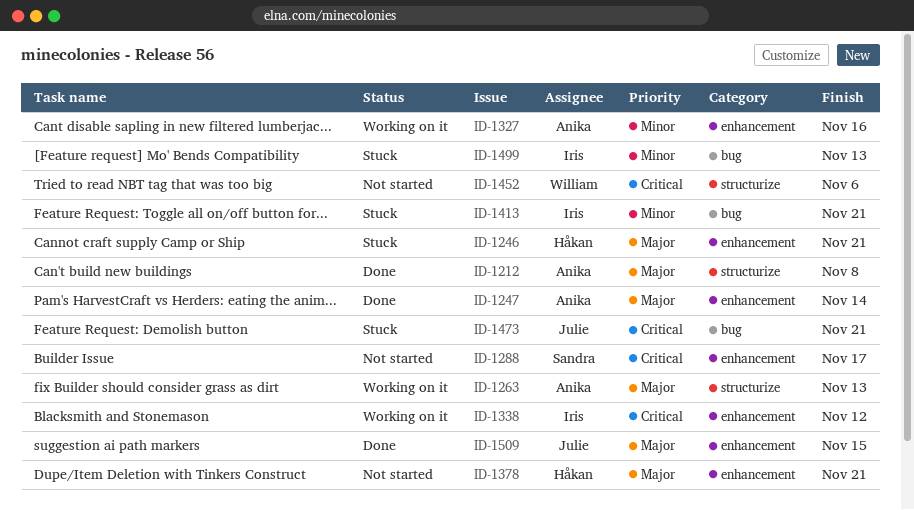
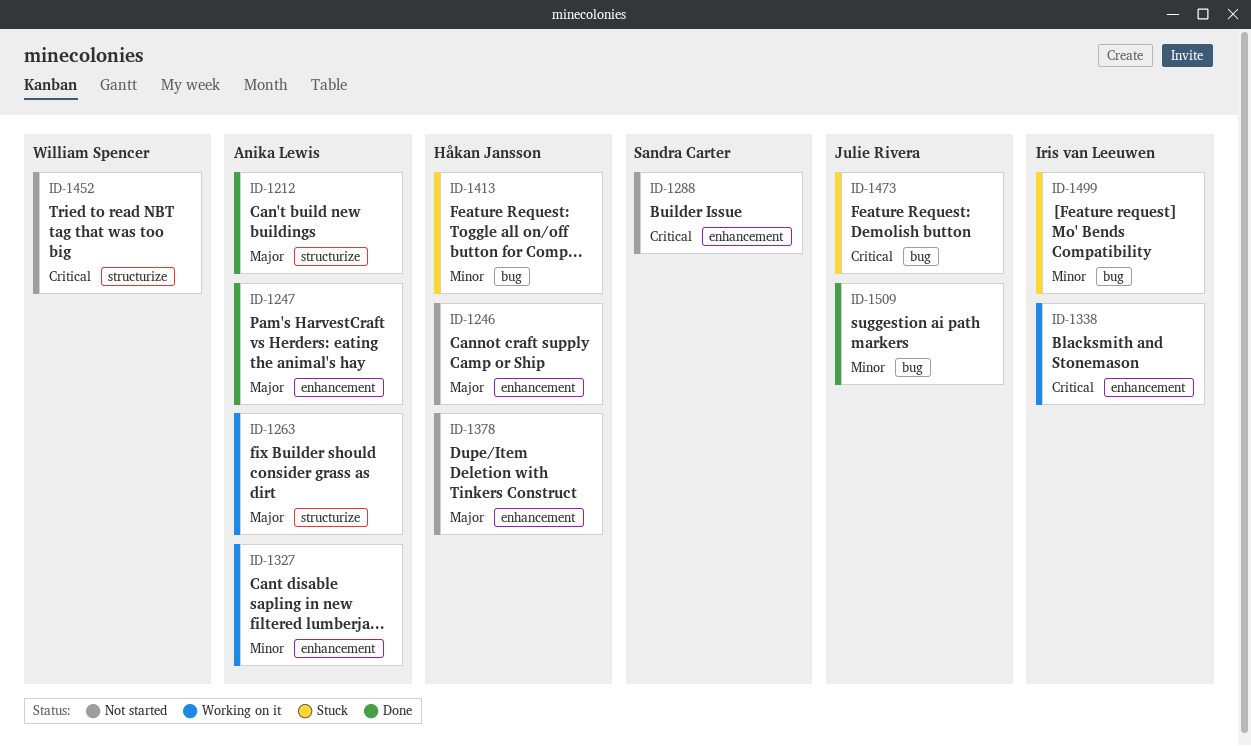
ID-1246, status: Stuck -> Not started
ID-1413, owner: Iris van Leeuwen -> Håkan Jansson
ID-1509, priority: Major -> Minor
ID-1509, label: enhancement -> bug

